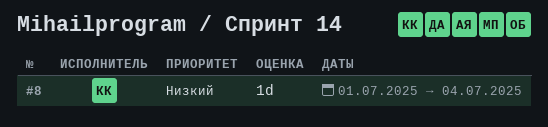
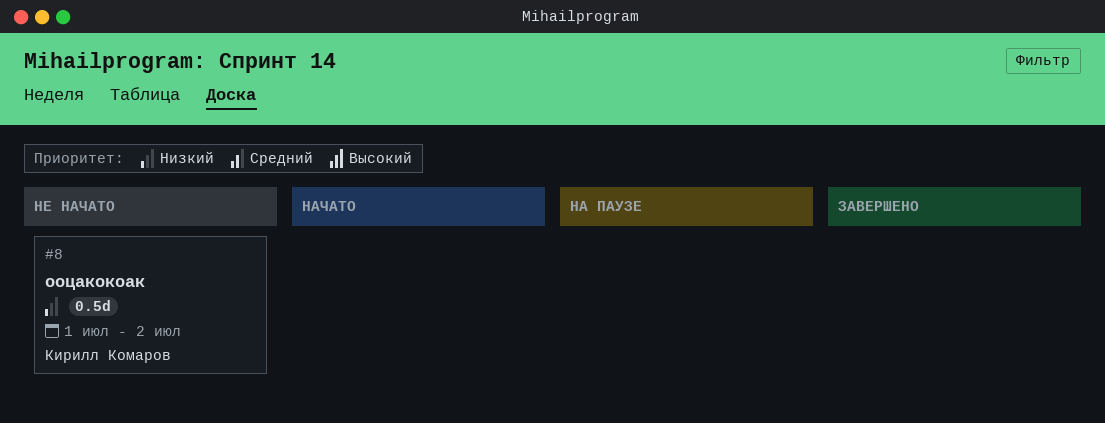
#8, estimate: 1d -> 0.5d
#8, due: Jul 4 -> Jul 2

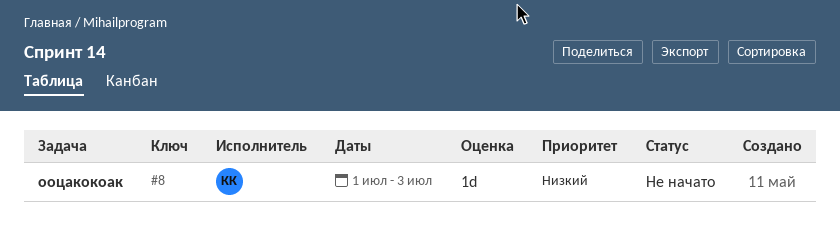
#8, estimate: 0.5d -> 1d
#8, due: Jul 2 -> Jul 3

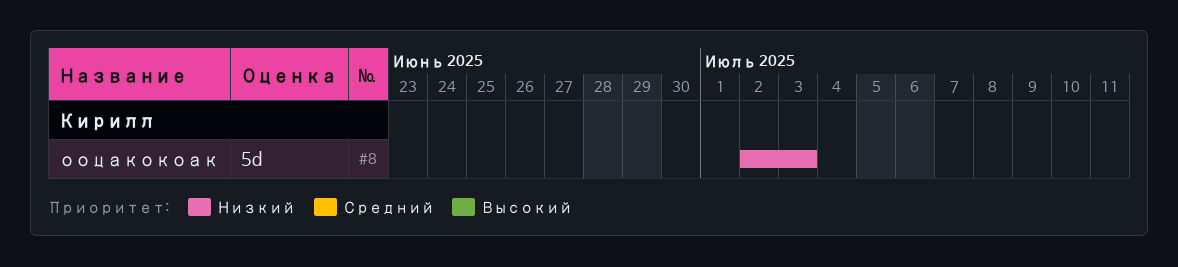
#8, estimate: 1d -> 5d
#8, start: Jul 1 -> Jul 2

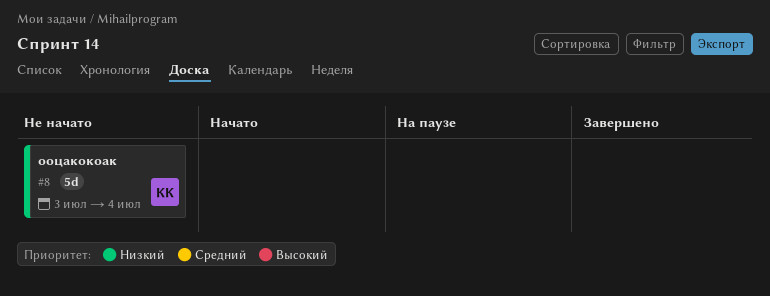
#8, start: Jul 2 -> Jul 3
#8, due: Jul 3 -> Jul 4

